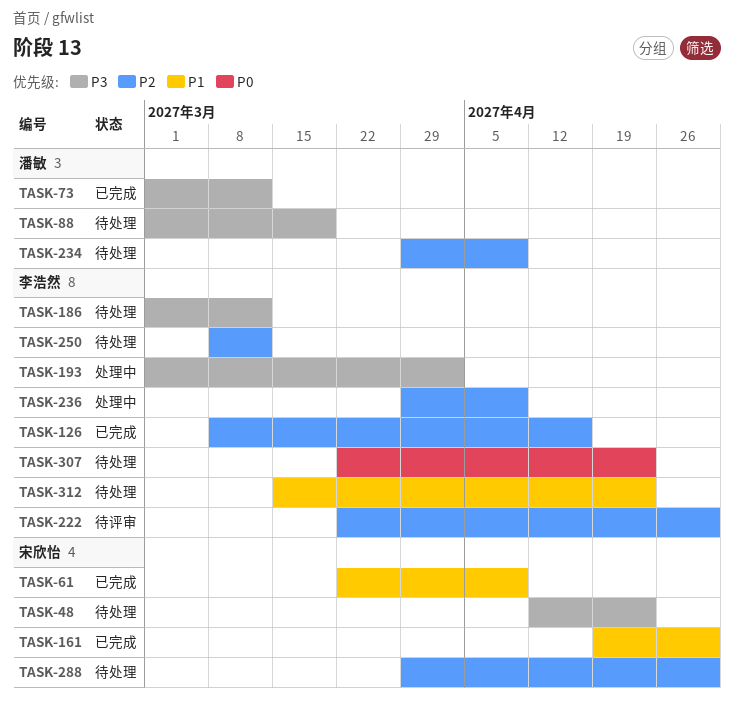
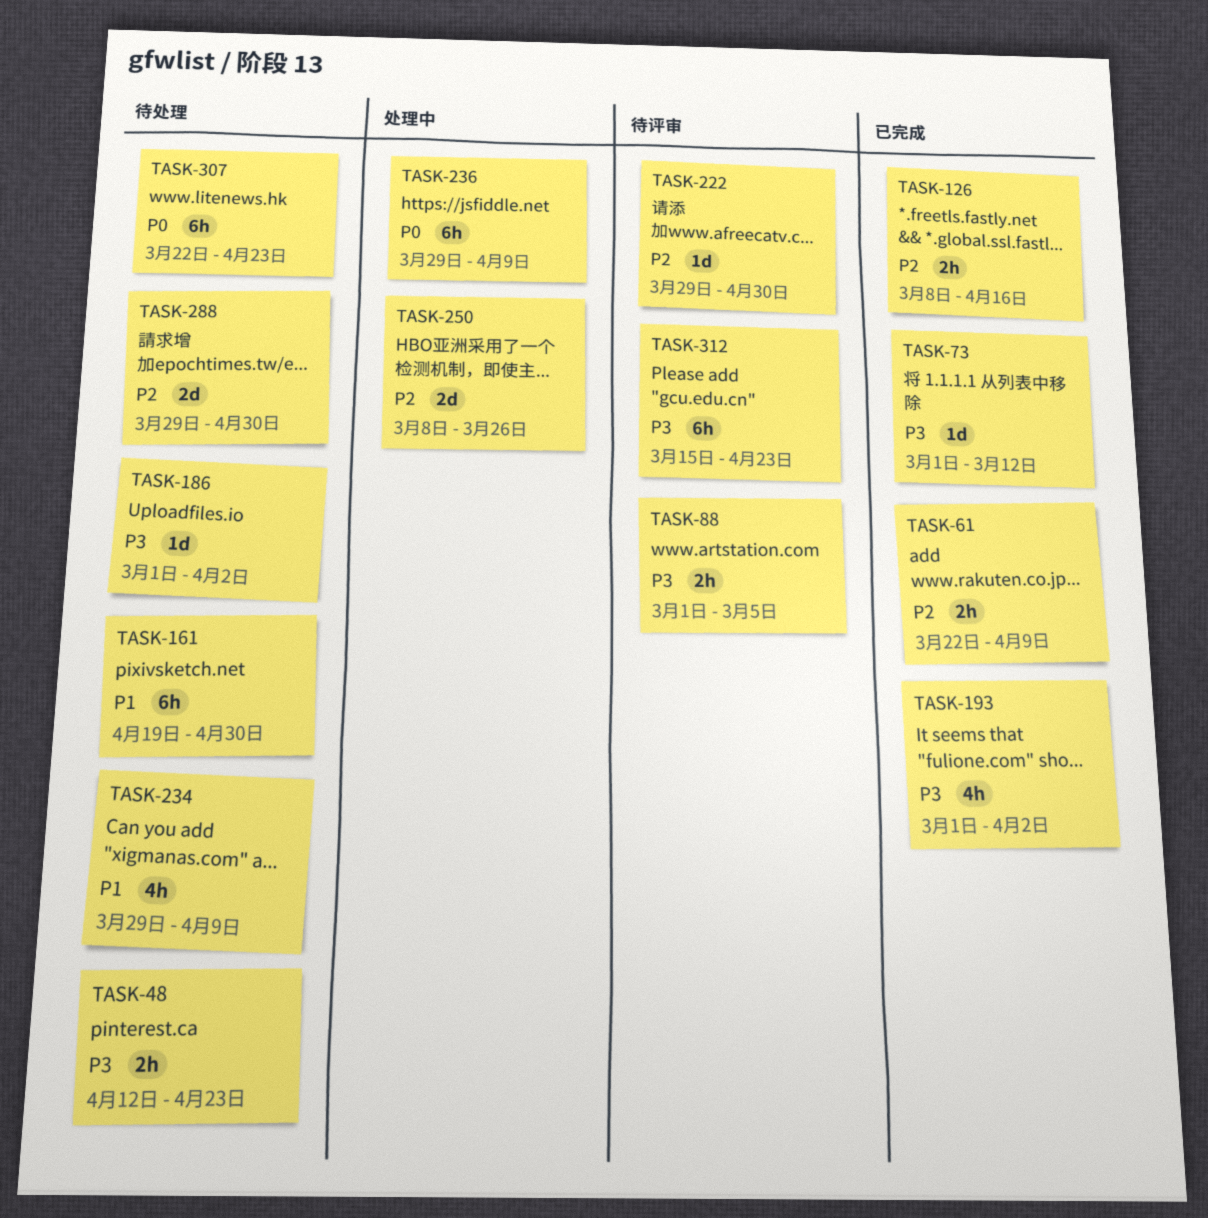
TASK-61, priority: P1 -> P2
TASK-88, status: 待处理 -> 待评审
TASK-88, due: Mar 19 -> Mar 5
TASK-161, status: 已完成 -> 待处理
TASK-186, due: Mar 12 -> Apr 2
TASK-193, status: 处理中 -> 已完成
TASK-222, start: Mar 22 -> Mar 29
TASK-234, priority: P2 -> P1
TASK-236, priority: P2 -> P0
TASK-250, status: 待处理 -> 处理中
TASK-250, due: Mar 12 -> Mar 26
TASK-312, status: 待处理 -> 待评审
TASK-312, priority: P1 -> P3

